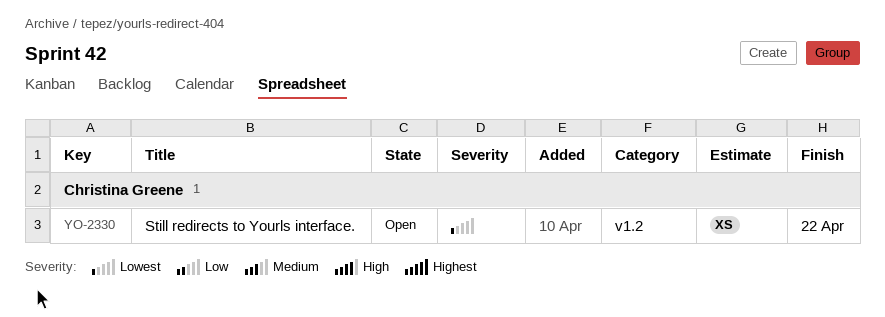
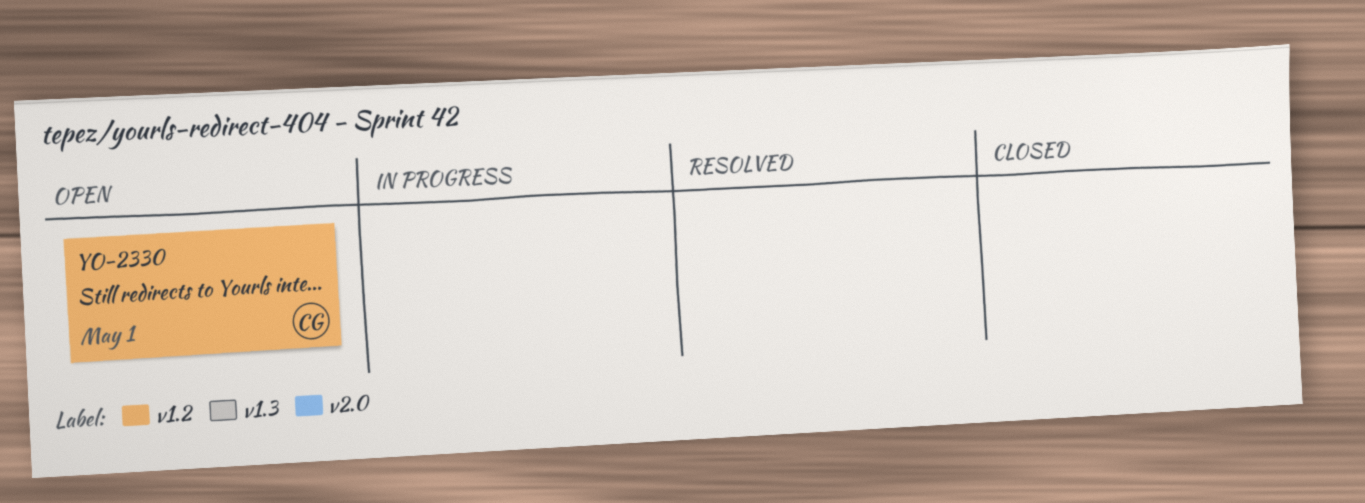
YO-2330, due: Apr 22 -> May 1

